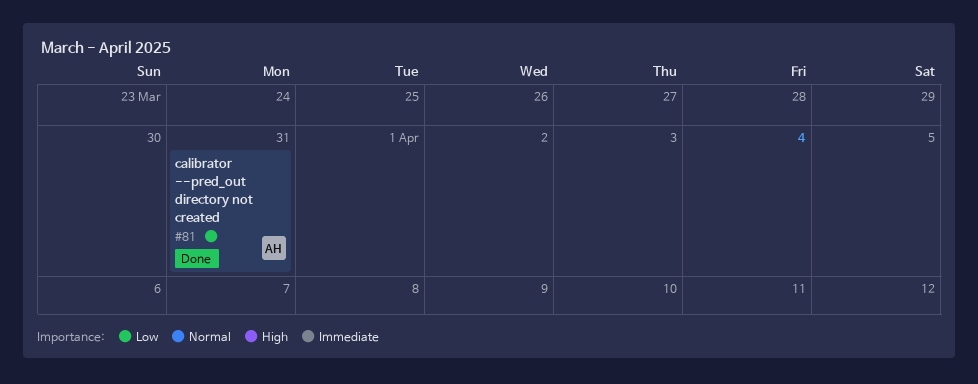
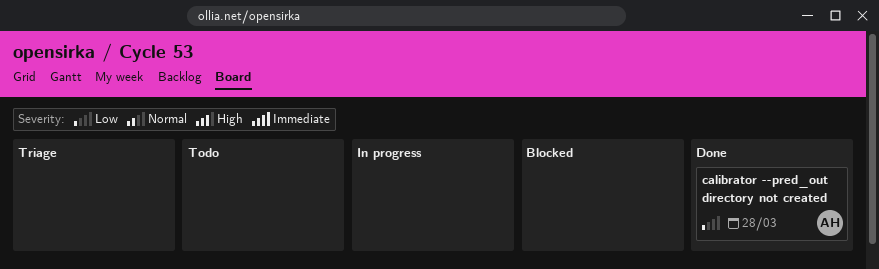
calibrator --pred_out directory not created, due: Mar 31 -> Mar 28

